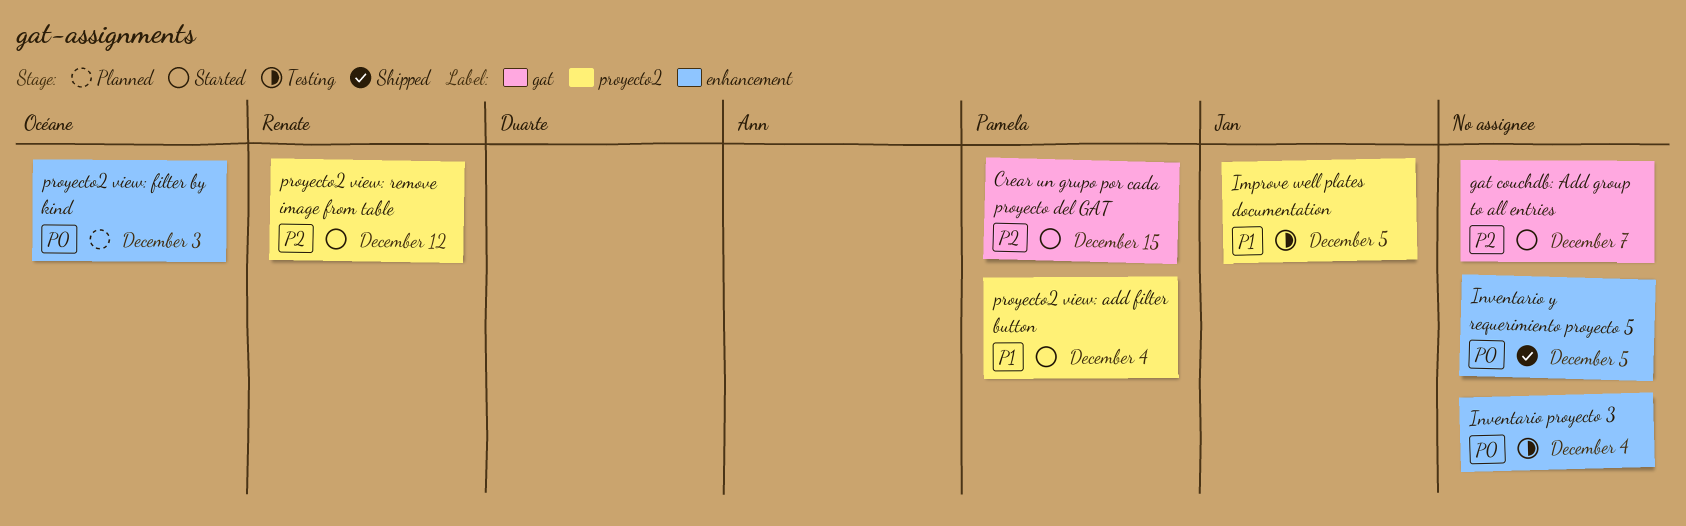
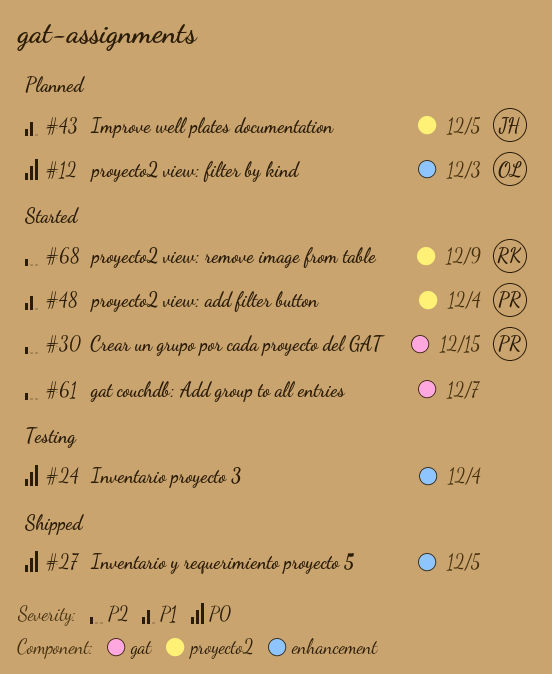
Improve well plates documentation, status: Testing -> Planned
proyecto2 view: remove image from table, due: Dec 12 -> Dec 9

